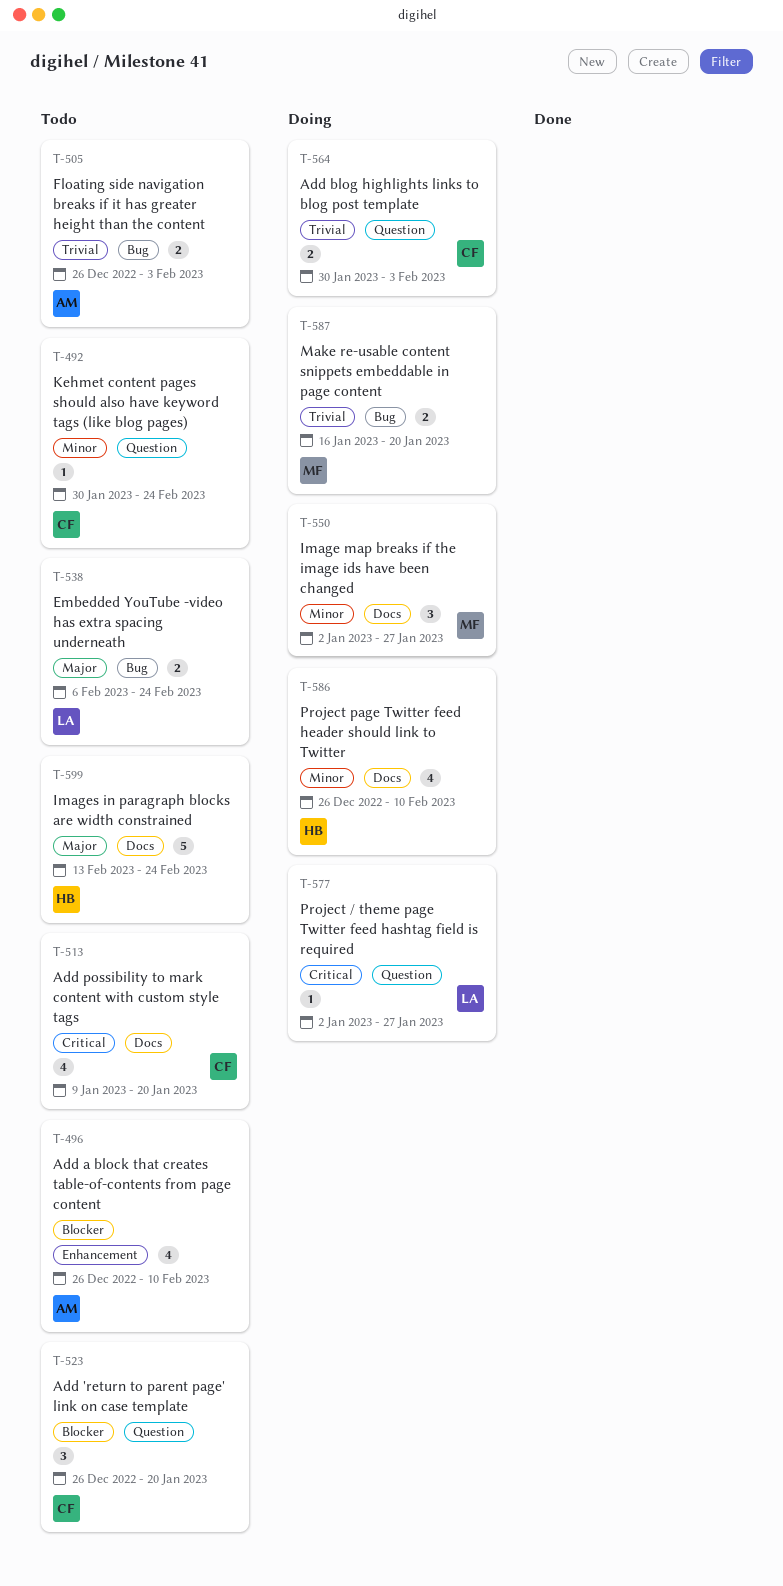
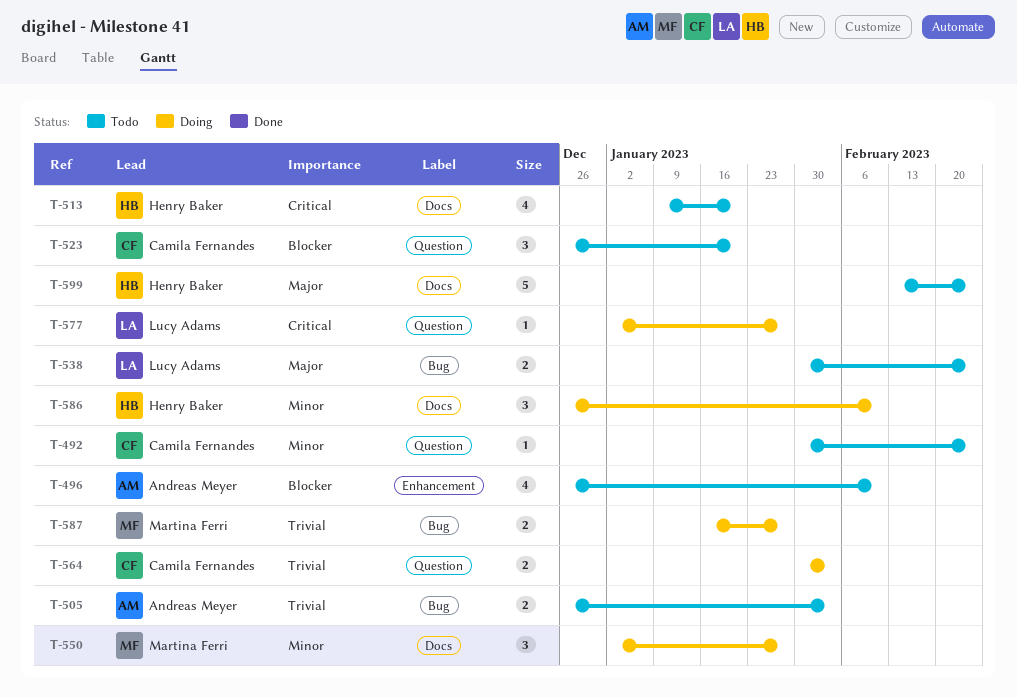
T-513, owner: Camila Fernandes -> Henry Baker
T-538, start: Feb 6 -> Jan 30
T-586, estimate: 4 -> 3
T-587, due: Jan 20 -> Jan 27

